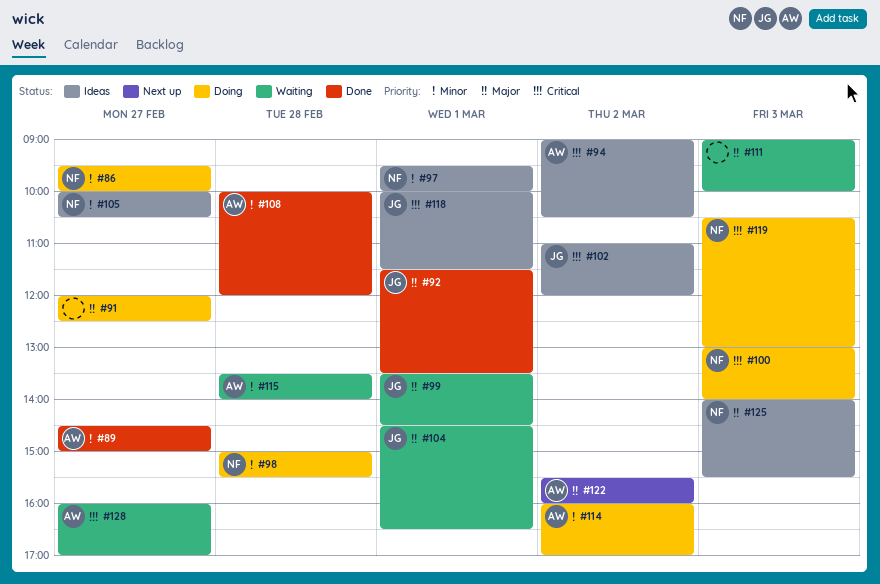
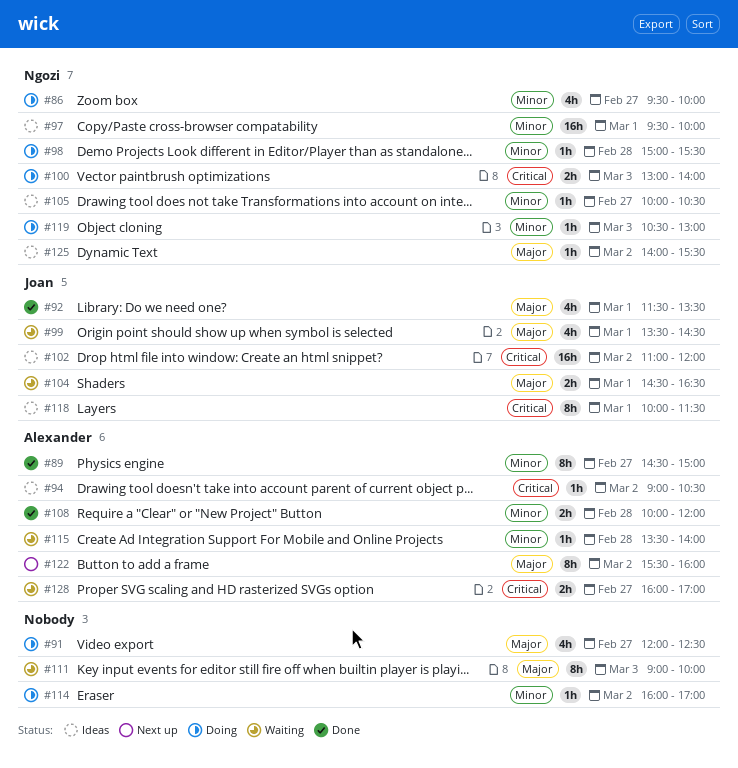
#114, owner: Alexander -> none
#119, priority: Critical -> Minor
#125, day: Mar 3 -> Mar 2

